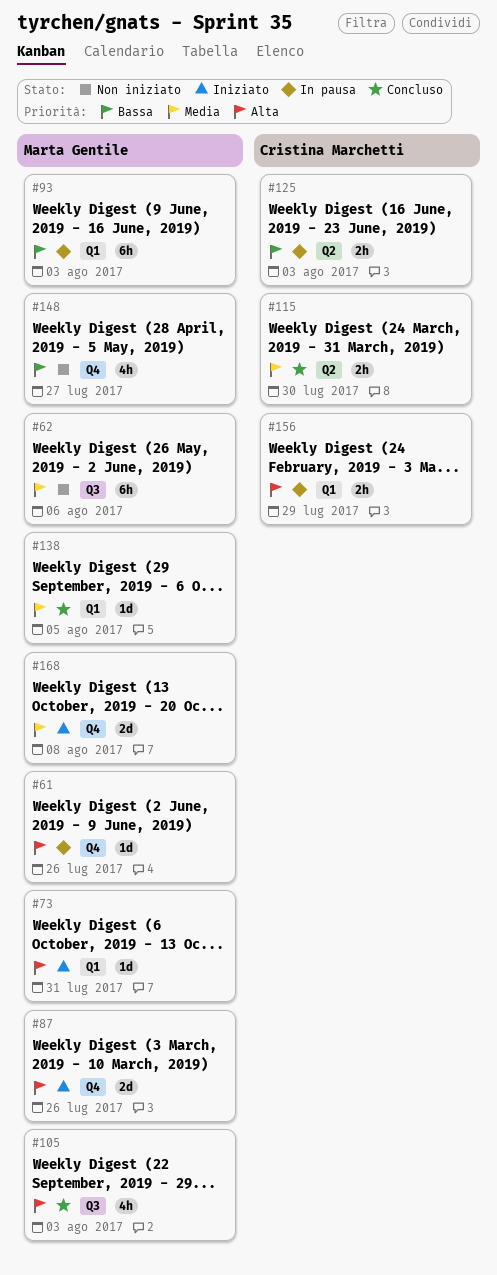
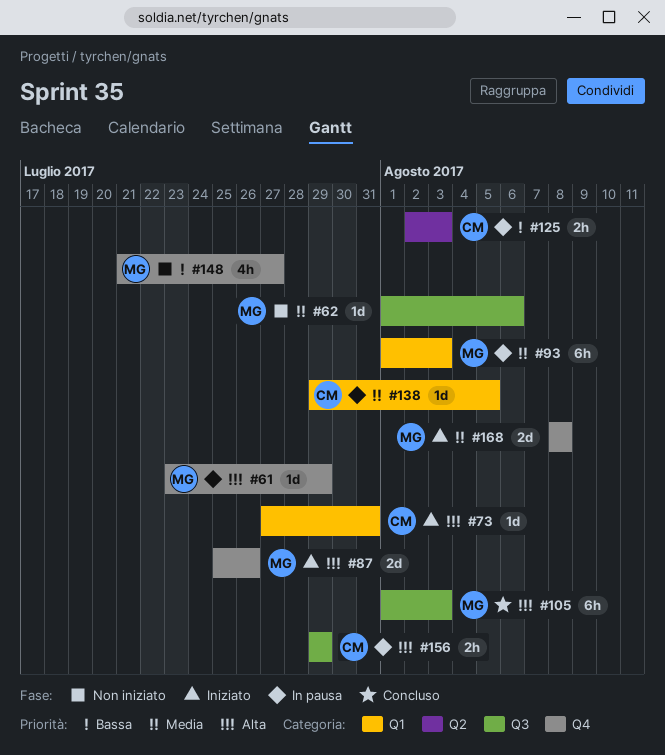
#61, due: Jul 26 -> Jul 29
#62, estimate: 6h -> 1d
#73, owner: Marta Gentile -> Cristina Marchetti
#93, priority: Bassa -> Media
#105, estimate: 4h -> 6h
#115: present -> none
#138, status: Concluso -> In pausa
#138, owner: Marta Gentile -> Cristina Marchetti
#156, label: Q1 -> Q3

